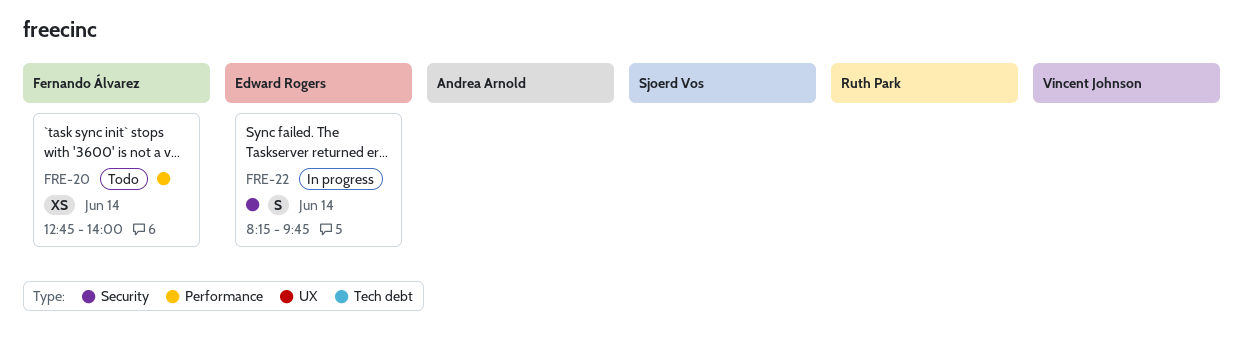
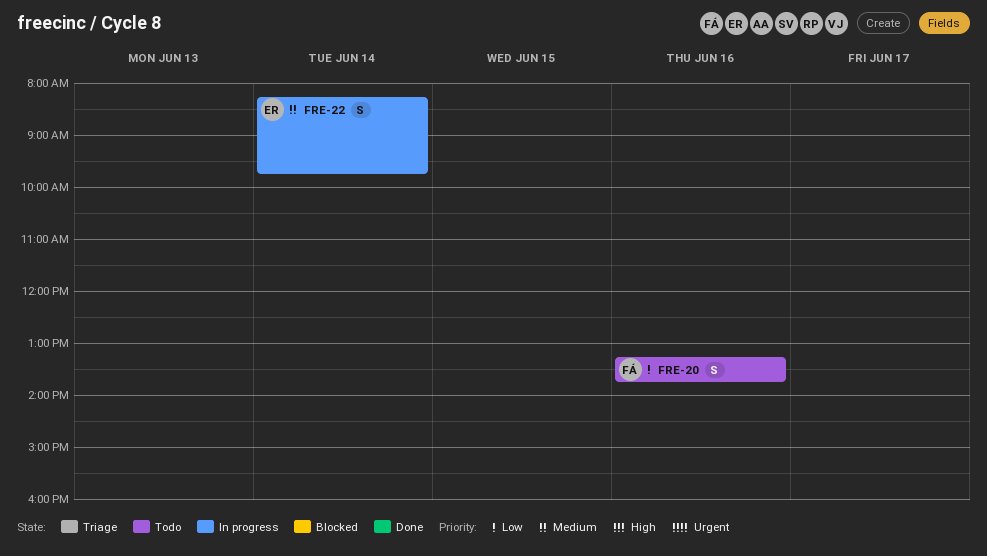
FRE-20, estimate: XS -> S
FRE-20, day: Jun 14 -> Jun 16
FRE-20, begins: 12:45 -> 13:15
FRE-20, ends: 14:00 -> 13:45

